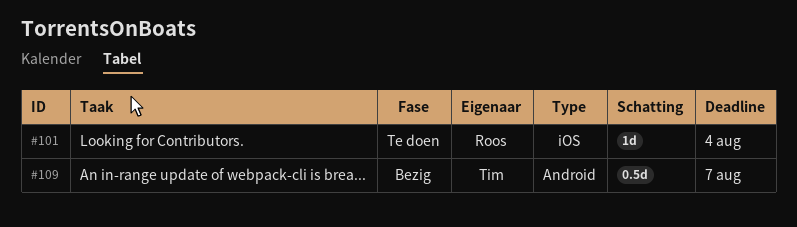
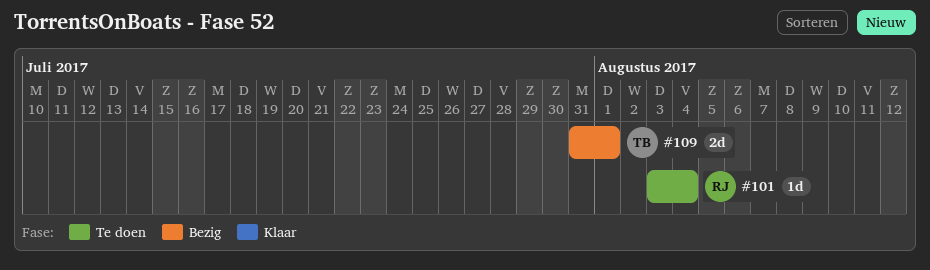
#109, estimate: 0.5d -> 2d
#109, due: Aug 7 -> Aug 1

